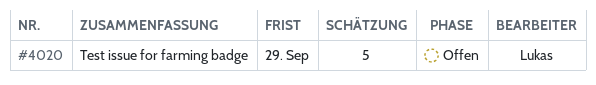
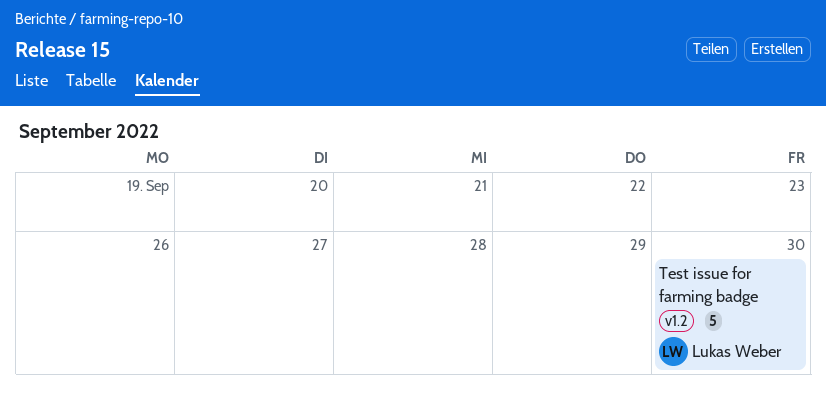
Test issue for farming badge, due: Sep 29 -> Sep 30

